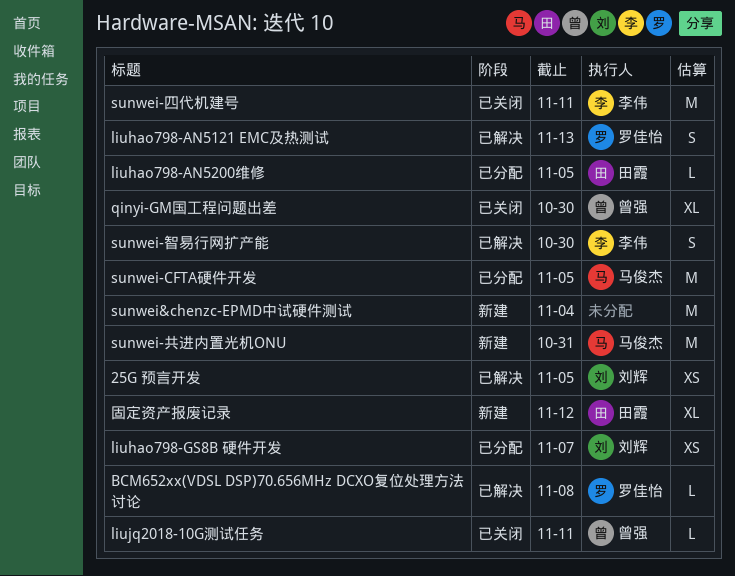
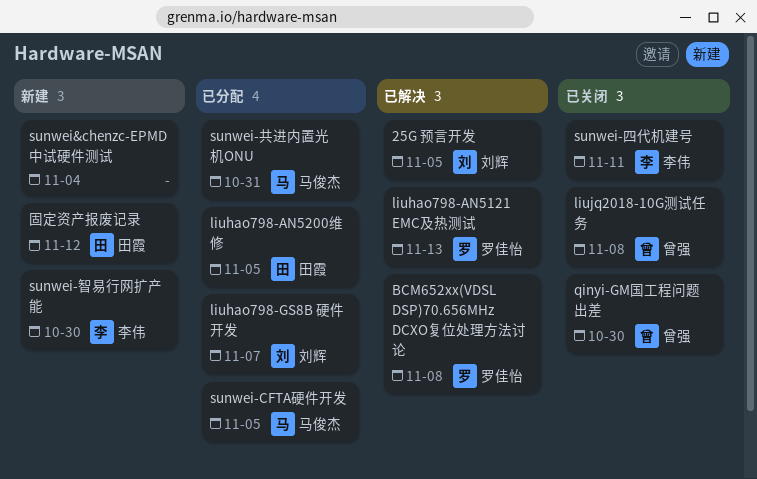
liujq2018-10G测试任务, due: Nov 11 -> Nov 8
sunwei-共进内置光机ONU, status: 新建 -> 已分配
sunwei-智易行网扩产能, status: 已解决 -> 新建

